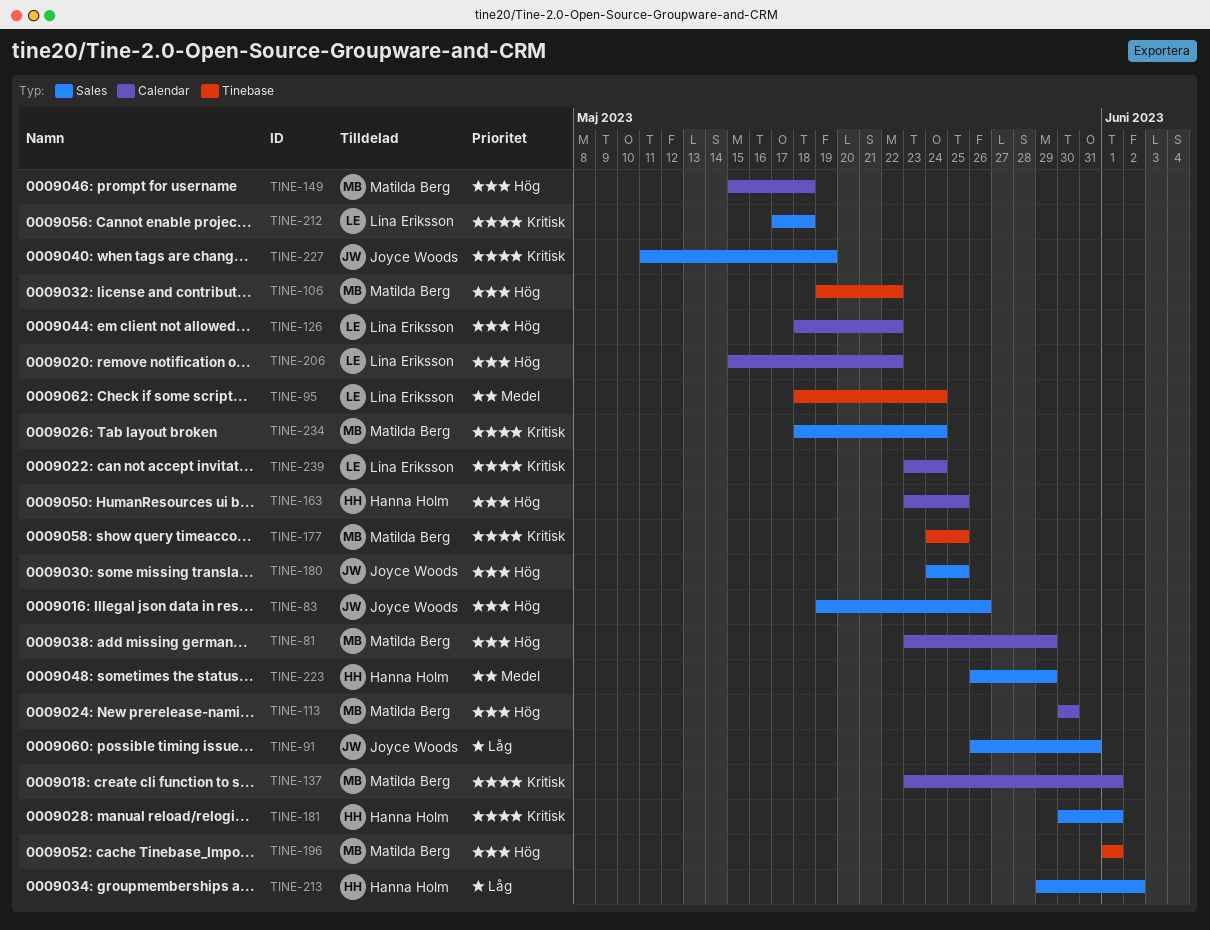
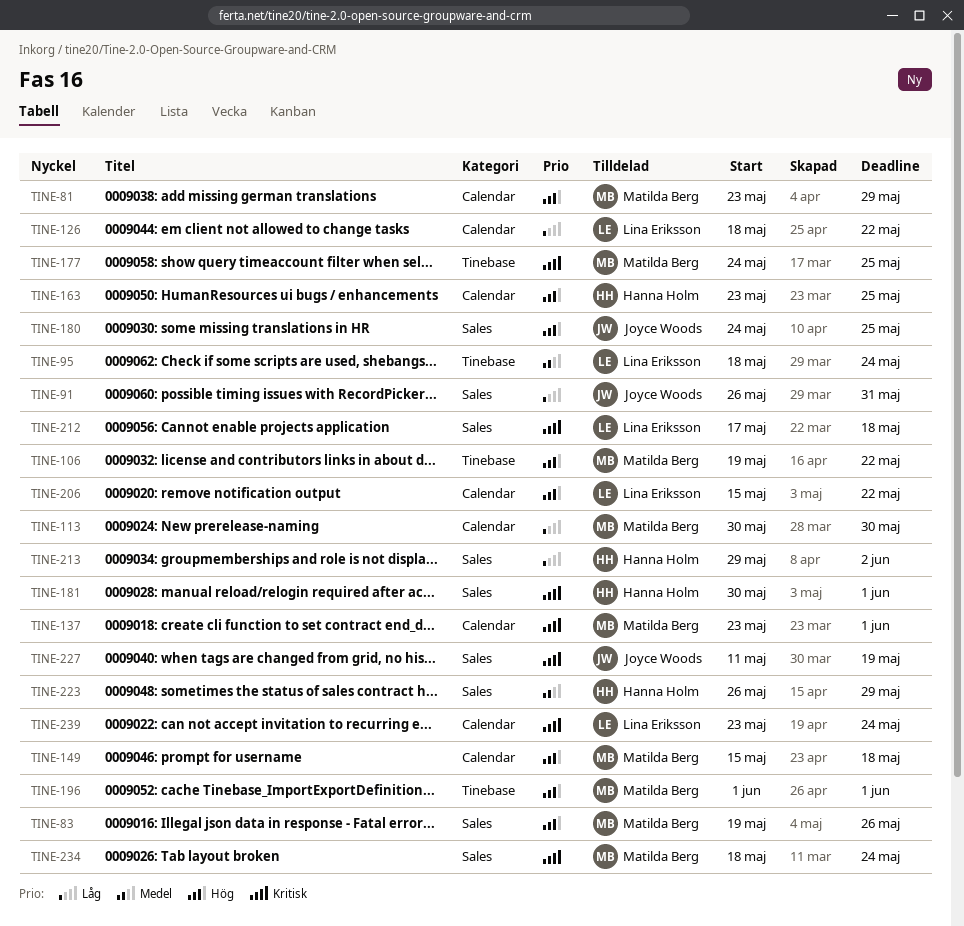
TINE-83, owner: Joyce Woods -> Matilda Berg
TINE-113, priority: Hög -> Låg
TINE-126, priority: Hög -> Låg

